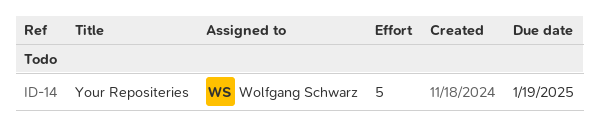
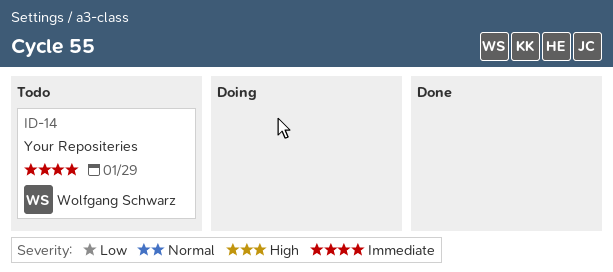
ID-14, due: Jan 19 -> Jan 29

